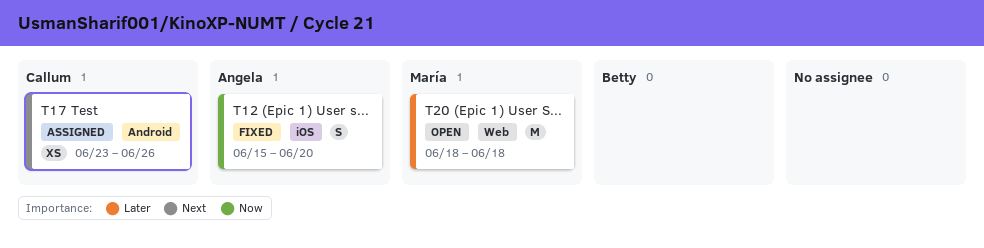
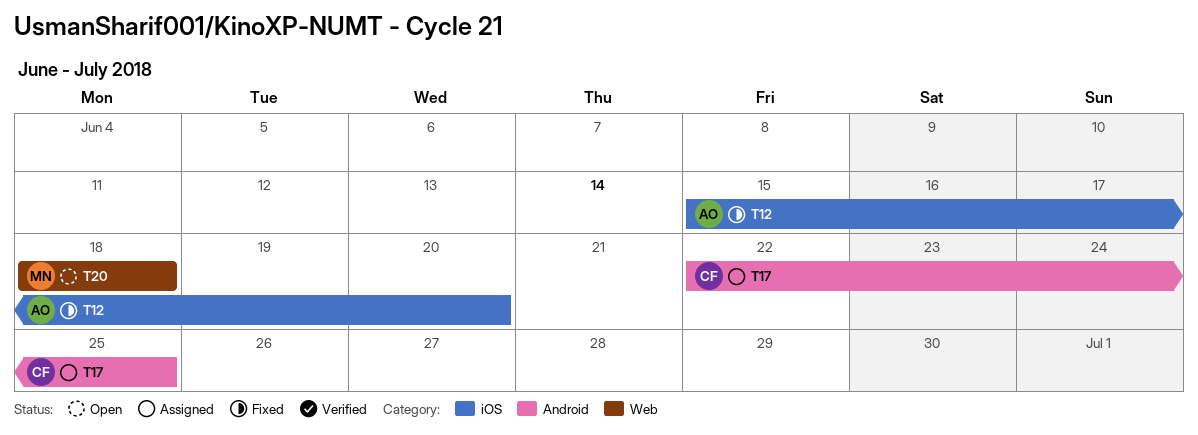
T17, start: Jun 23 -> Jun 22
T17, due: Jun 26 -> Jun 25

